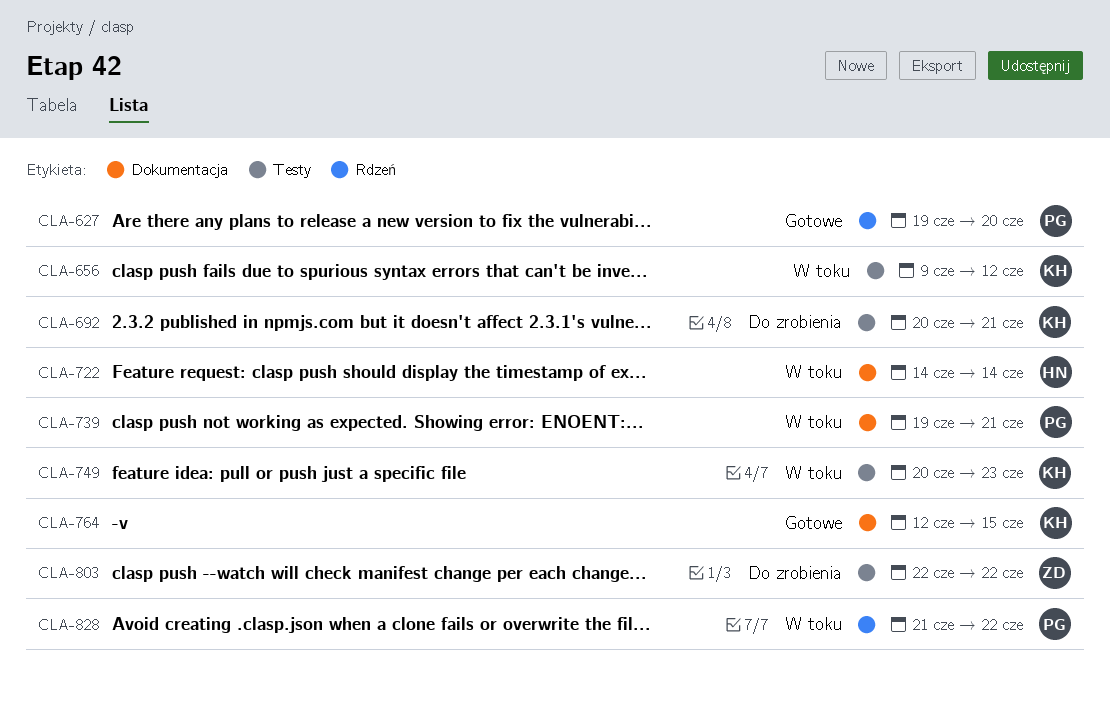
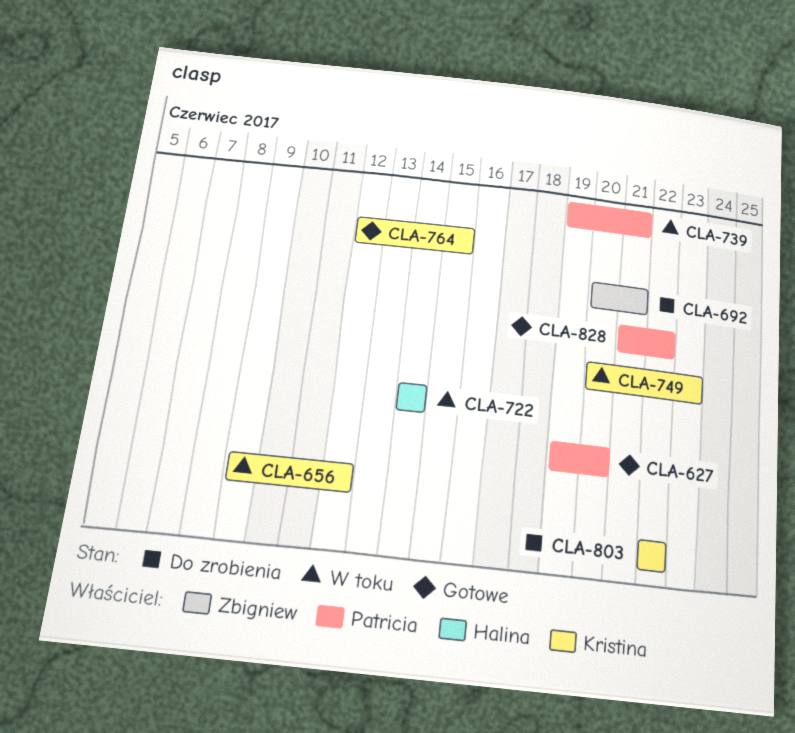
CLA-692, owner: Kristina -> Zbigniew
CLA-803, owner: Zbigniew -> Kristina
CLA-828, status: W toku -> Gotowe

